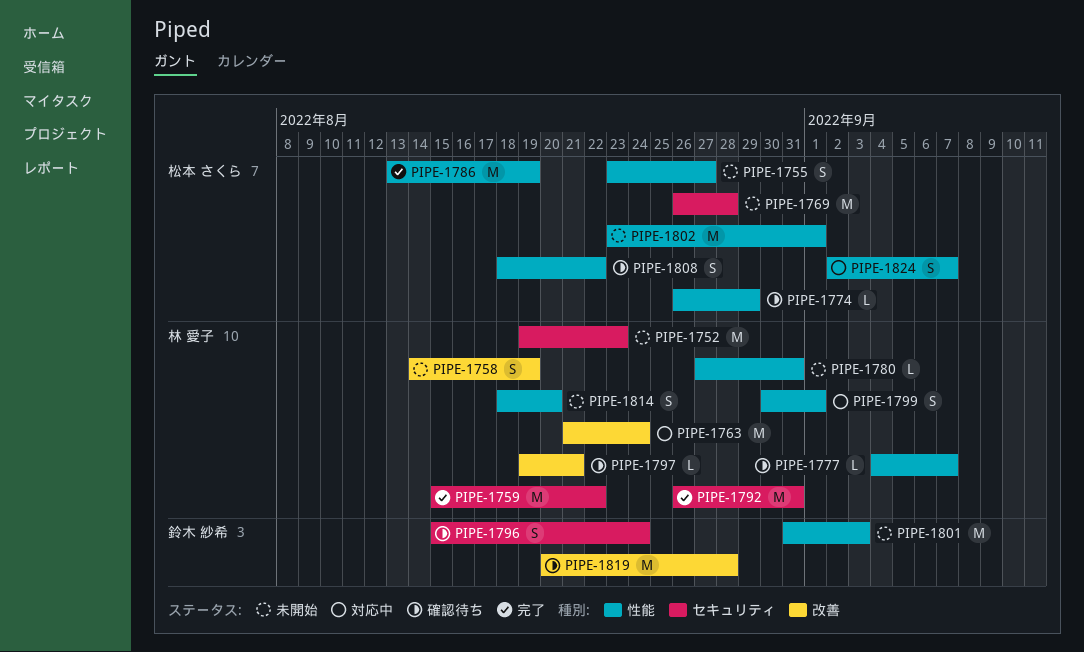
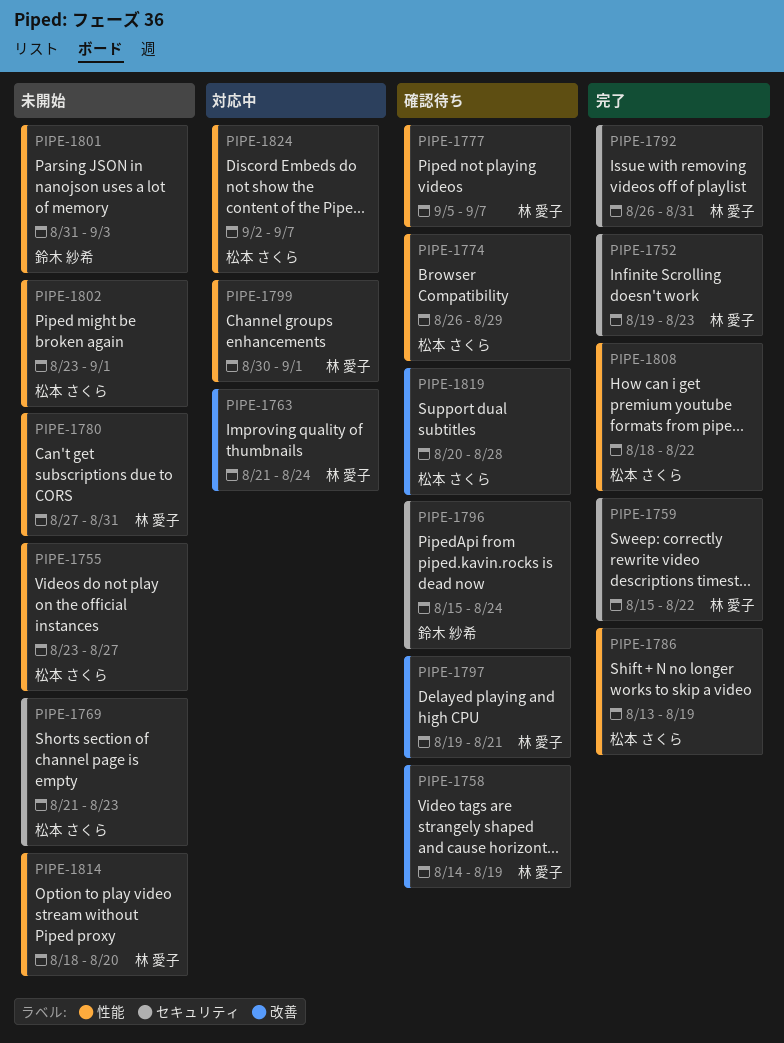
PIPE-1752, status: 未開始 -> 完了
PIPE-1758, status: 未開始 -> 確認待ち
PIPE-1769, start: Aug 26 -> Aug 21
PIPE-1769, due: Aug 28 -> Aug 23
PIPE-1777, start: Sep 4 -> Sep 5
PIPE-1808, status: 確認待ち -> 完了
PIPE-1819, owner: 鈴木 紗希 -> 松本 さくら

